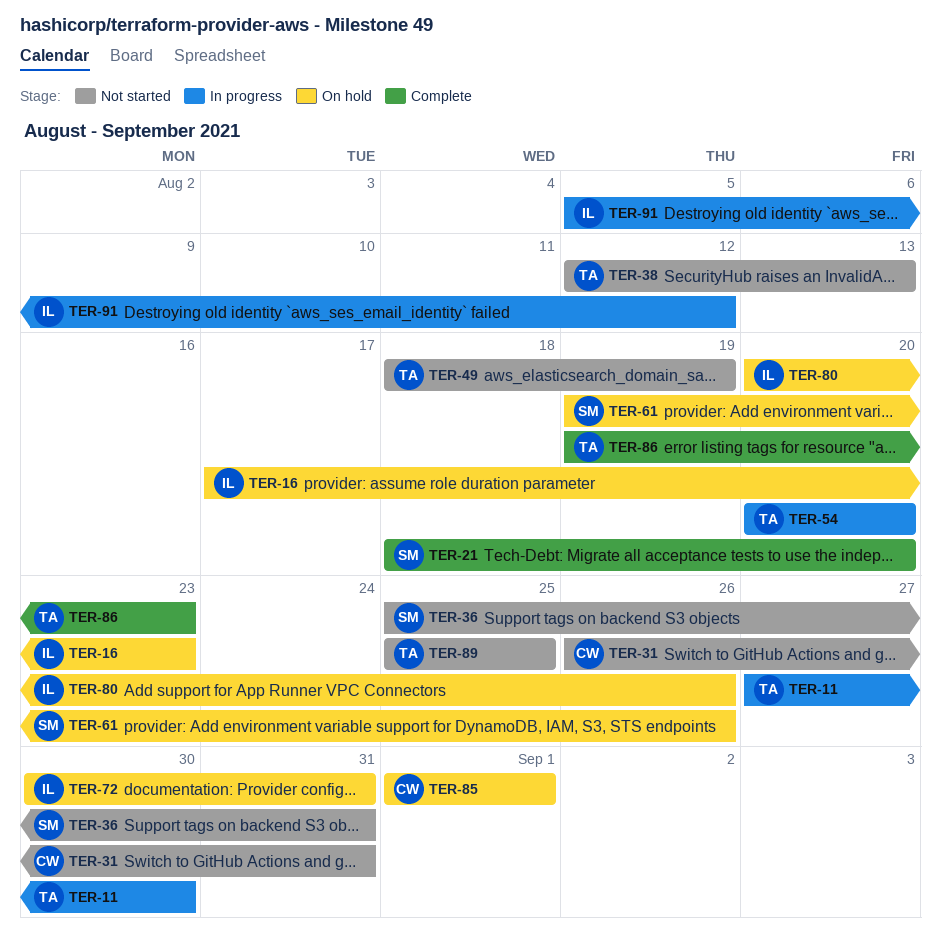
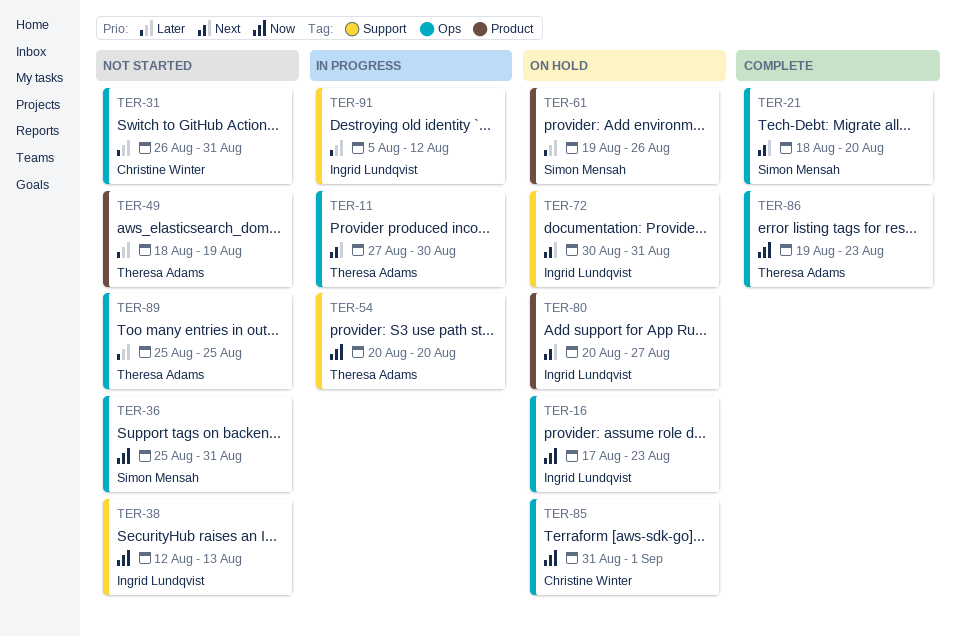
TER-38, owner: Theresa Adams -> Ingrid Lundqvist
TER-80, due: Aug 26 -> Aug 27
TER-85, start: Sep 1 -> Aug 31

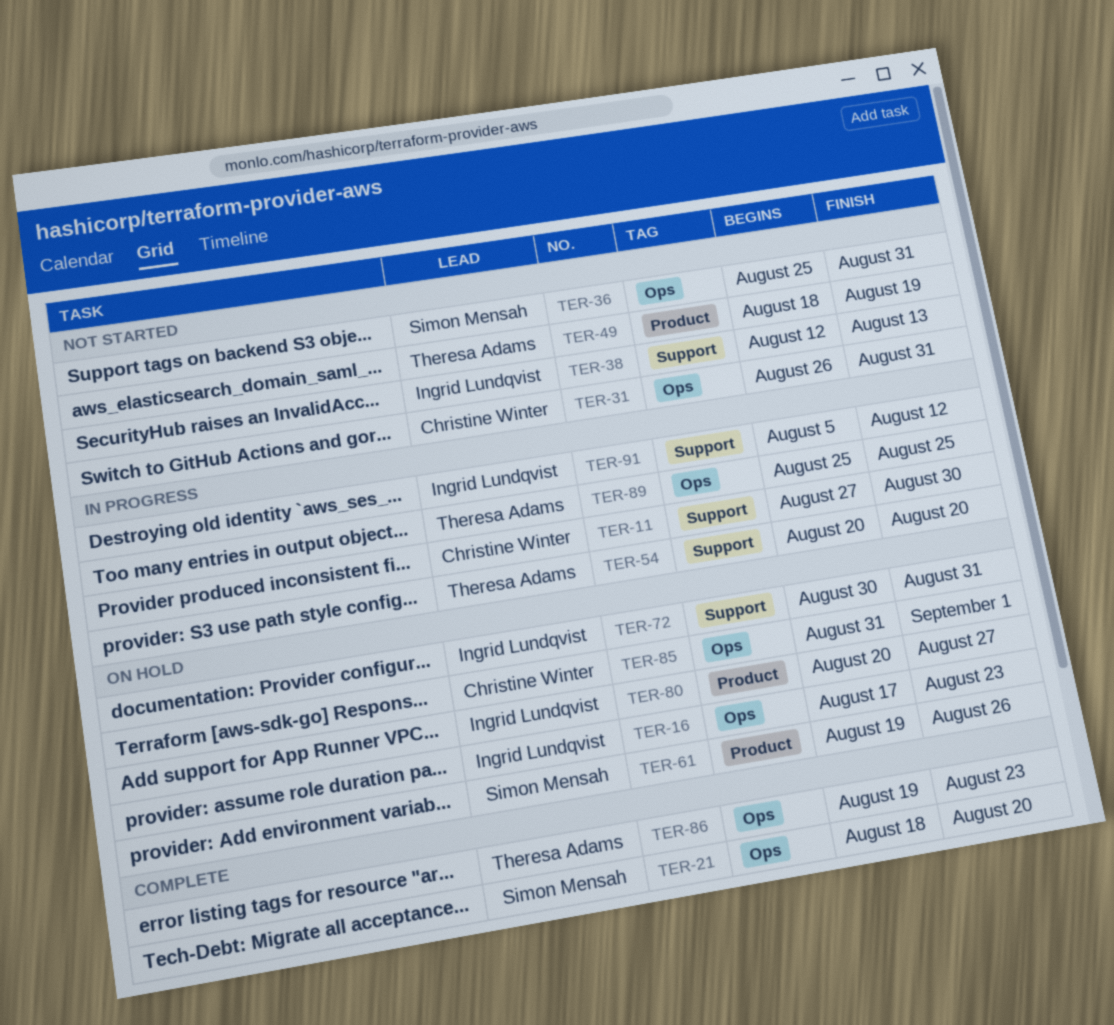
TER-11, owner: Theresa Adams -> Christine Winter
TER-11, label: Ops -> Support
TER-89, status: Not started -> In progress

